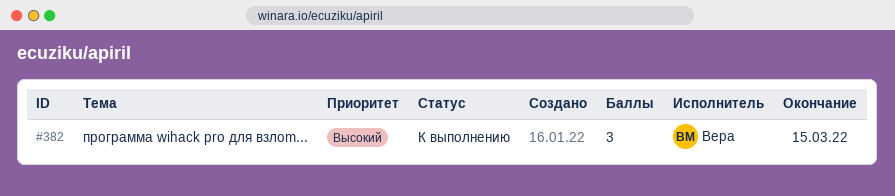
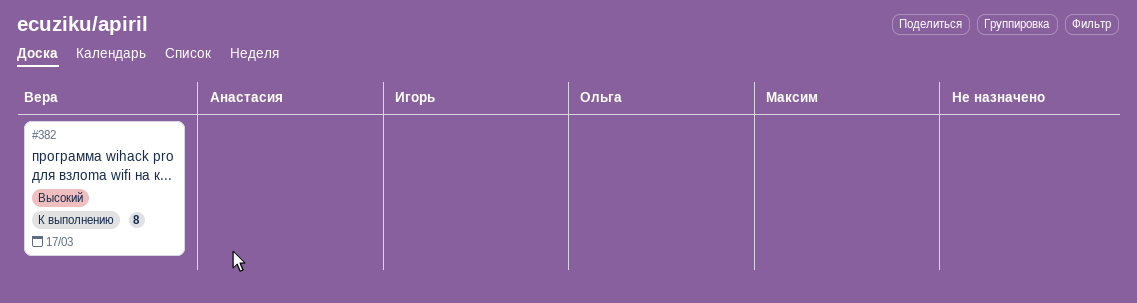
#382, estimate: 3 -> 8
#382, due: Mar 15 -> Mar 17

